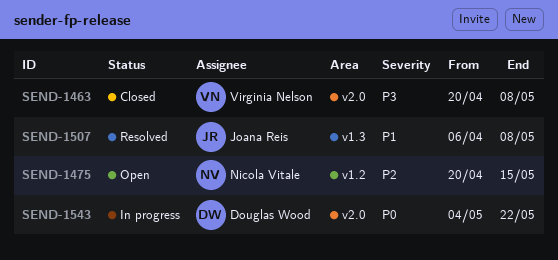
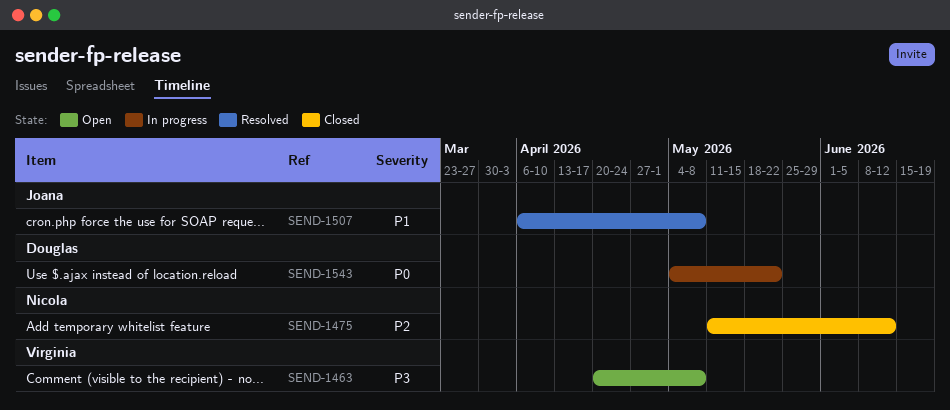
SEND-1463, status: Closed -> Open
SEND-1475, status: Open -> Closed
SEND-1475, start: Apr 20 -> May 11
SEND-1475, due: May 15 -> Jun 12

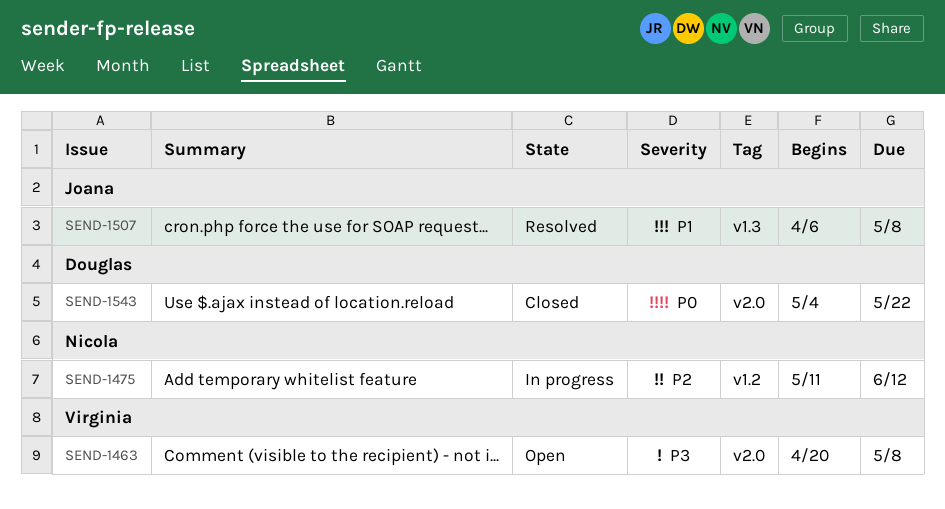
SEND-1475, status: Closed -> In progress
SEND-1543, status: In progress -> Closed

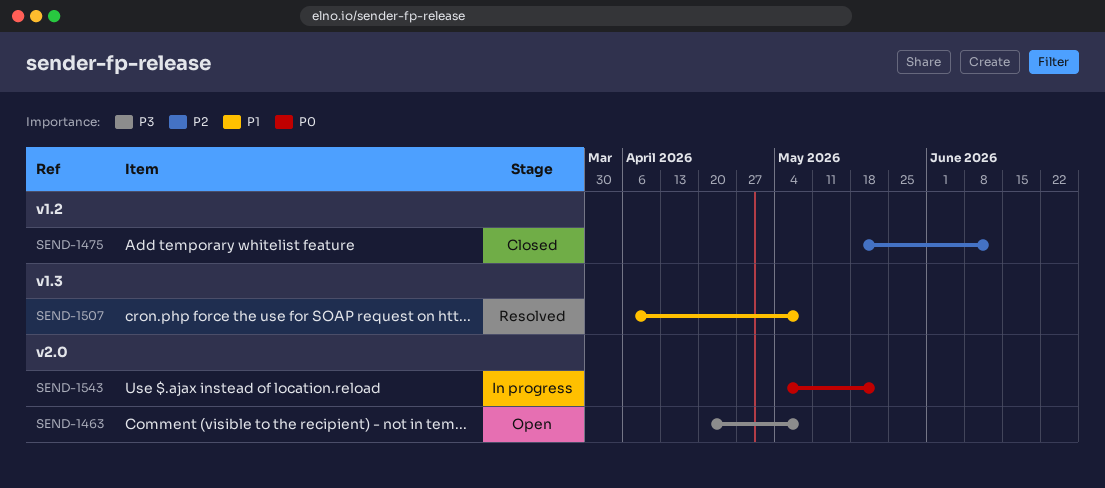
SEND-1475, status: In progress -> Closed
SEND-1475, start: May 11 -> May 18
SEND-1543, status: Closed -> In progress

